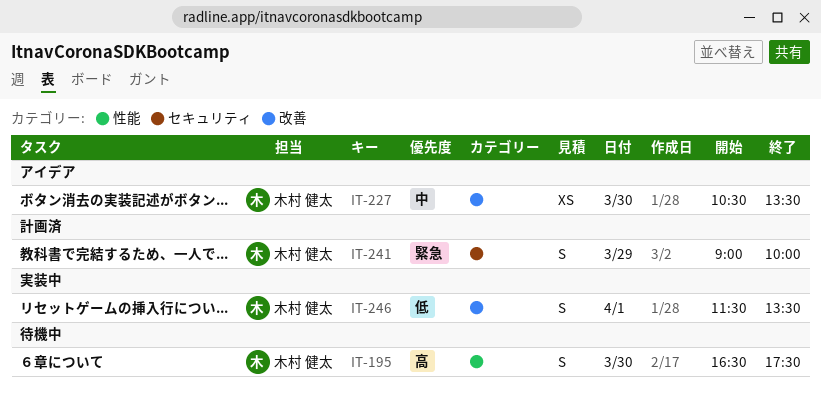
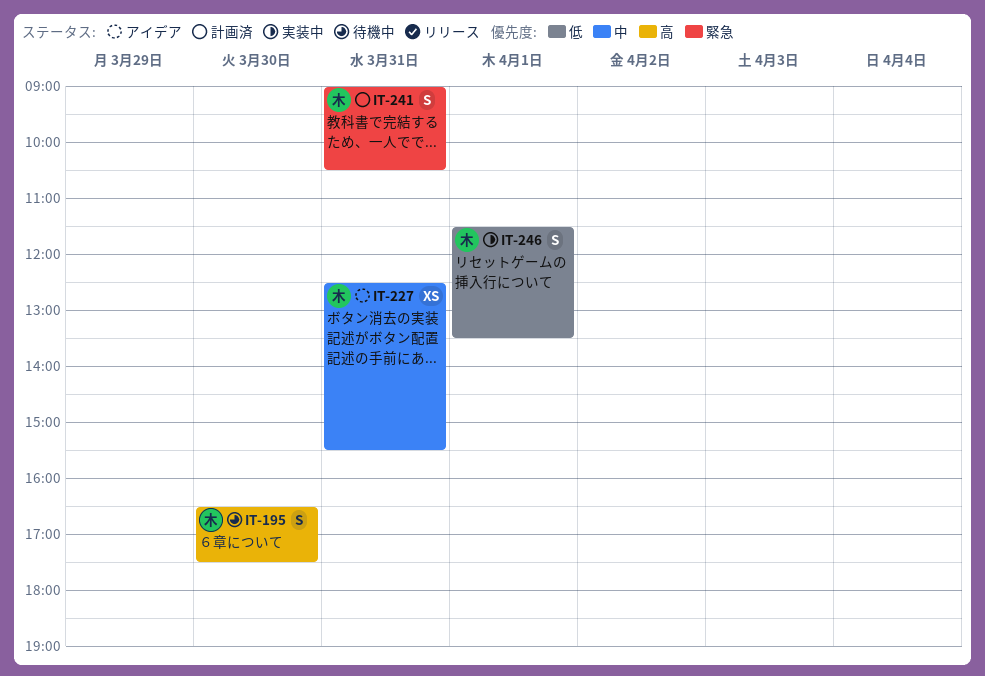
IT-227, day: Mar 30 -> Mar 31
IT-227, begins: 10:30 -> 12:30
IT-227, ends: 13:30 -> 15:30
IT-241, day: Mar 29 -> Mar 31
IT-241, ends: 10:00 -> 10:30

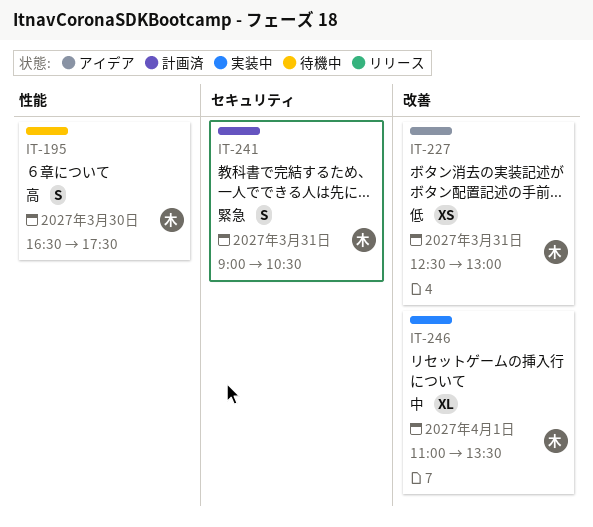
IT-227, priority: 中 -> 低
IT-227, ends: 15:30 -> 13:00
IT-246, priority: 低 -> 中
IT-246, estimate: S -> XL
IT-246, begins: 11:30 -> 11:00

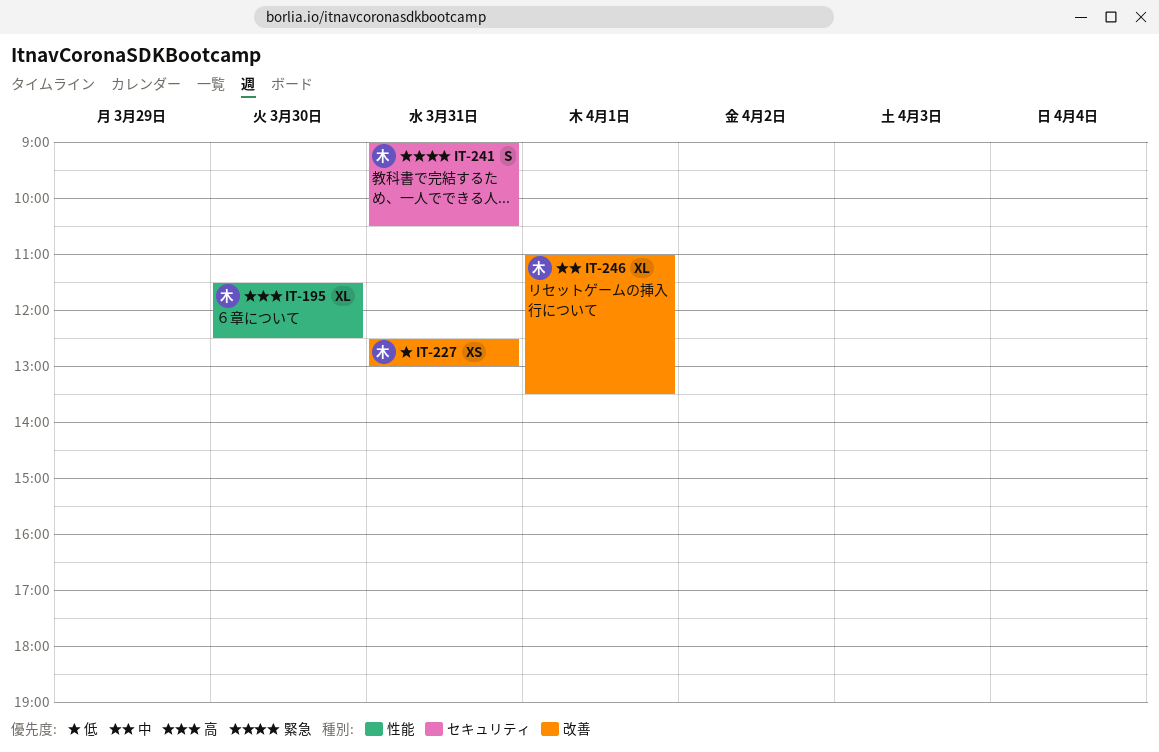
IT-195, estimate: S -> XL
IT-195, begins: 16:30 -> 11:30
IT-195, ends: 17:30 -> 12:30

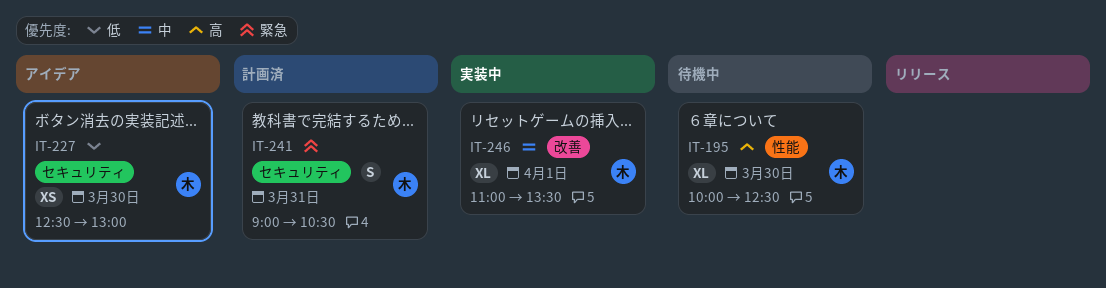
IT-195, begins: 11:30 -> 10:00
IT-227, label: 改善 -> セキュリティ
IT-227, day: Mar 31 -> Mar 30

